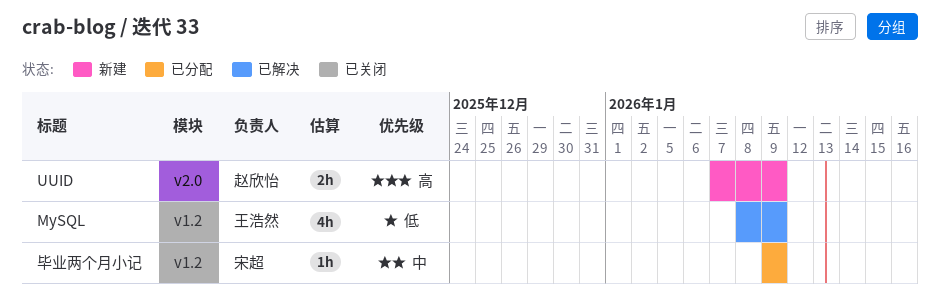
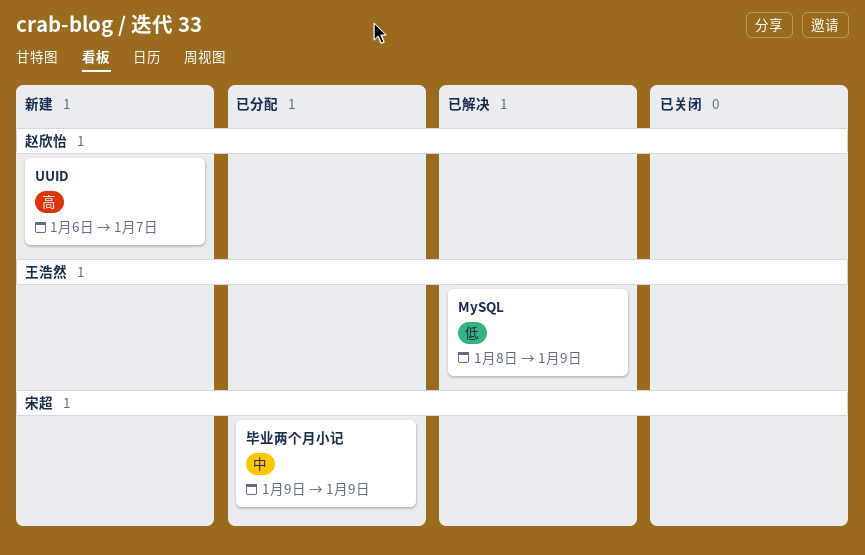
UUID, start: Jan 7 -> Jan 6
UUID, due: Jan 9 -> Jan 7

